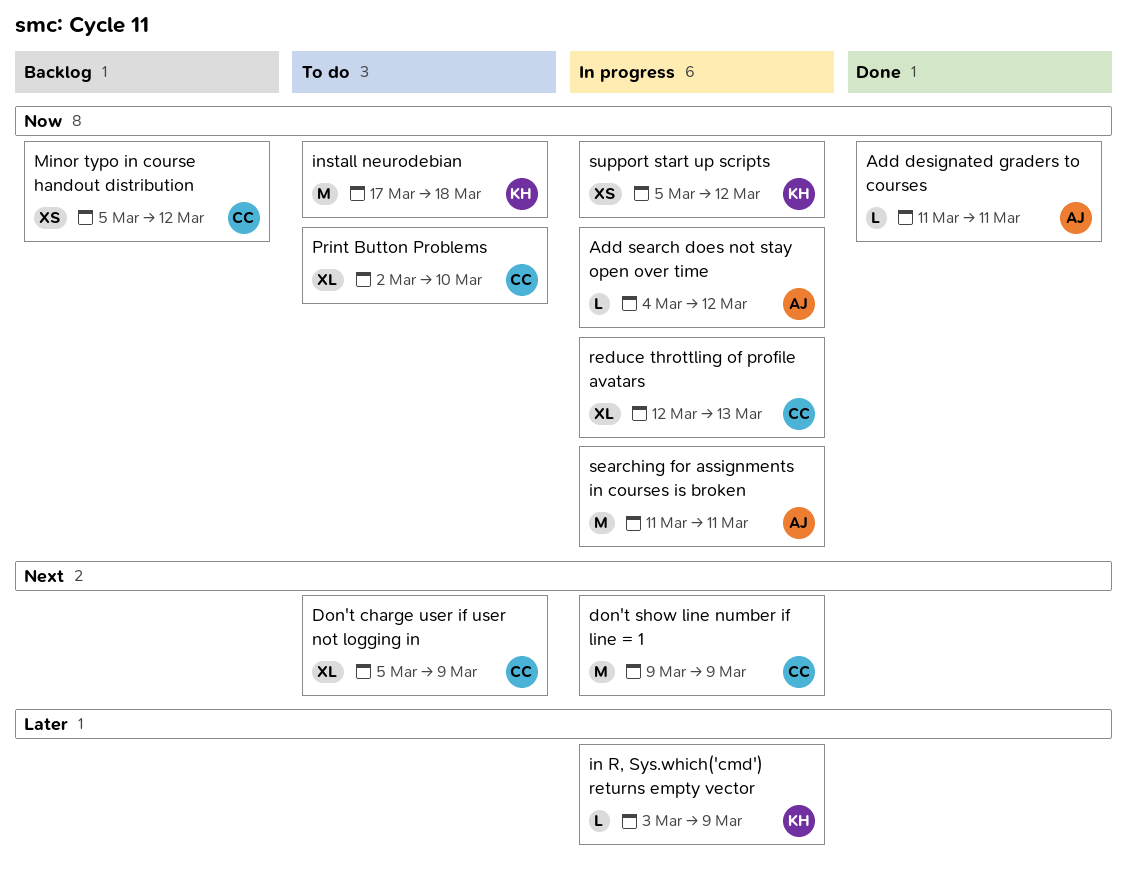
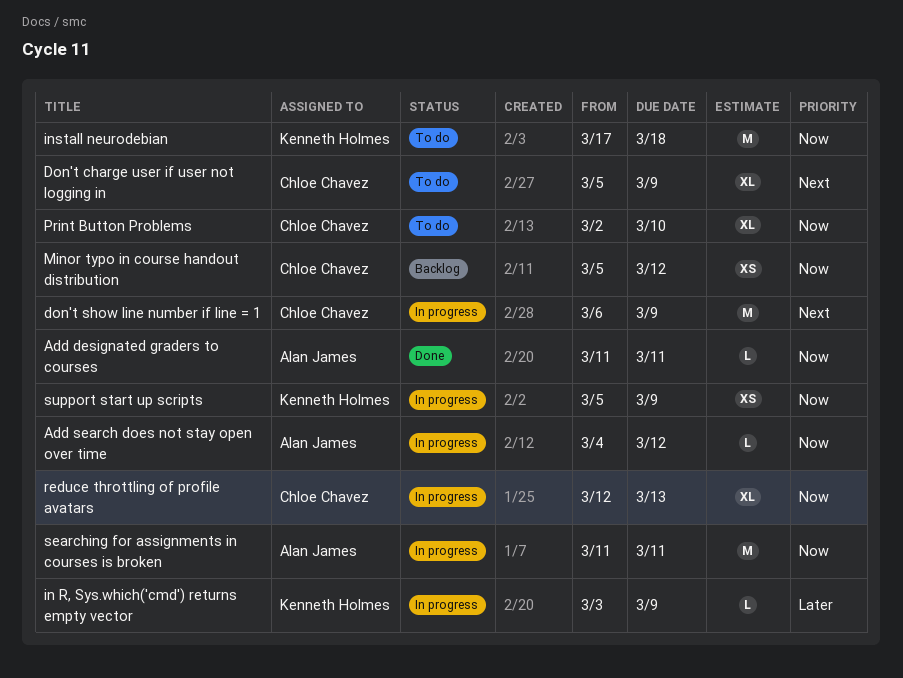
don't show line number if line = 1, start: Mar 9 -> Mar 6
support start up scripts, due: Mar 12 -> Mar 9

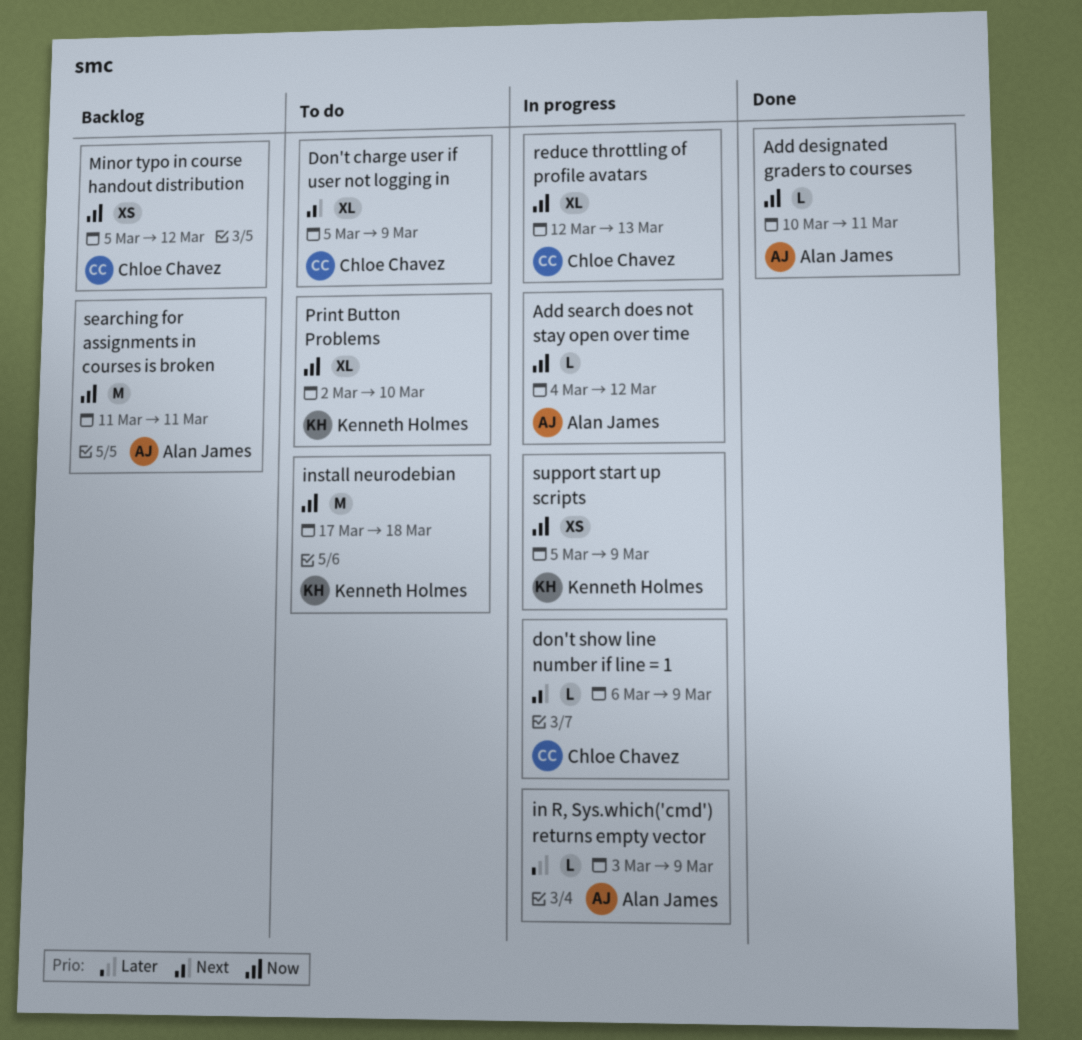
Add designated graders to courses, start: Mar 11 -> Mar 10
don't show line number if line = 1, estimate: M -> L
in R, Sys.which('cmd') returns empty vector, owner: Kenneth Holmes -> Alan James
Print Button Problems, owner: Chloe Chavez -> Kenneth Holmes
searching for assignments in courses is broken, status: In progress -> Backlog

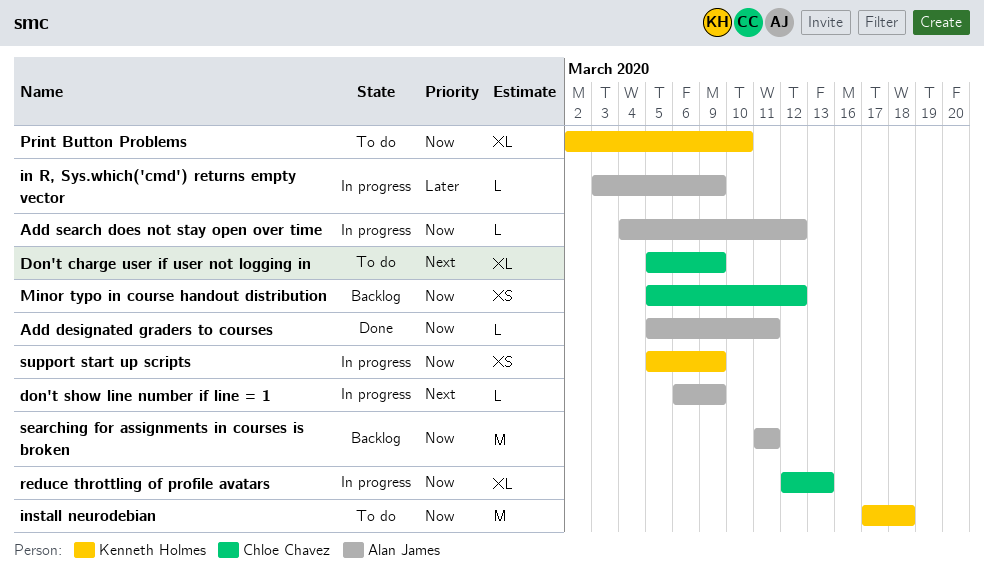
Add designated graders to courses, start: Mar 10 -> Mar 5
don't show line number if line = 1, owner: Chloe Chavez -> Alan James

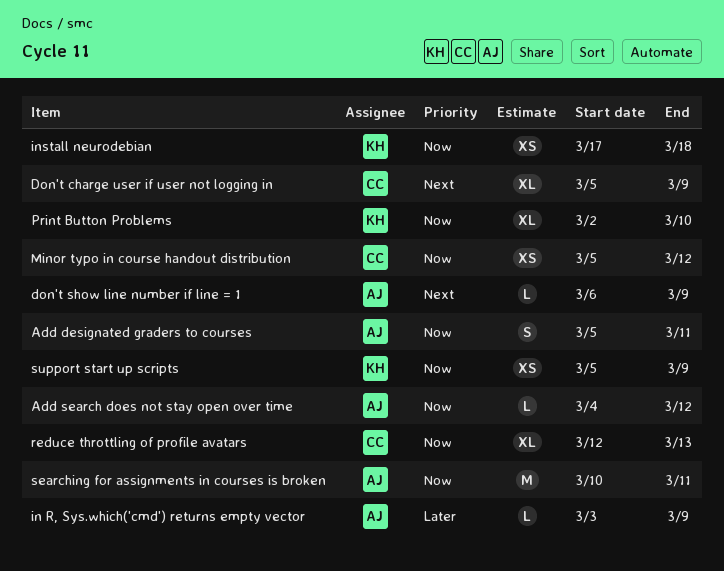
Add designated graders to courses, estimate: L -> S
install neurodebian, estimate: M -> XS
searching for assignments in courses is broken, start: Mar 11 -> Mar 10

